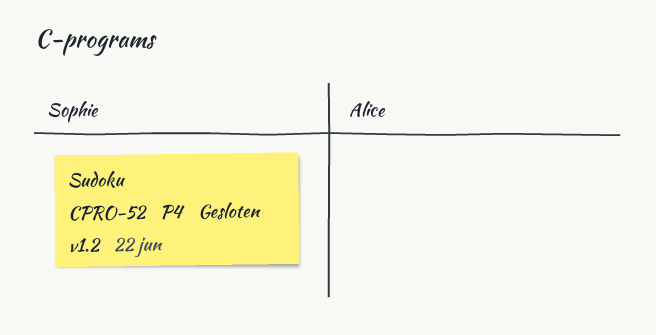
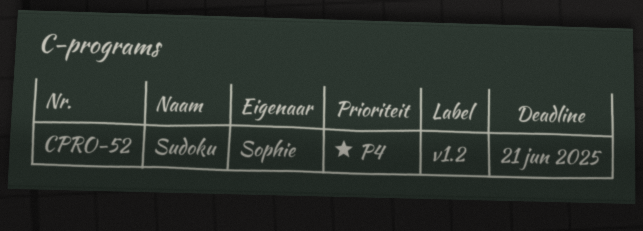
CPRO-52, due: Jun 22 -> Jun 21

